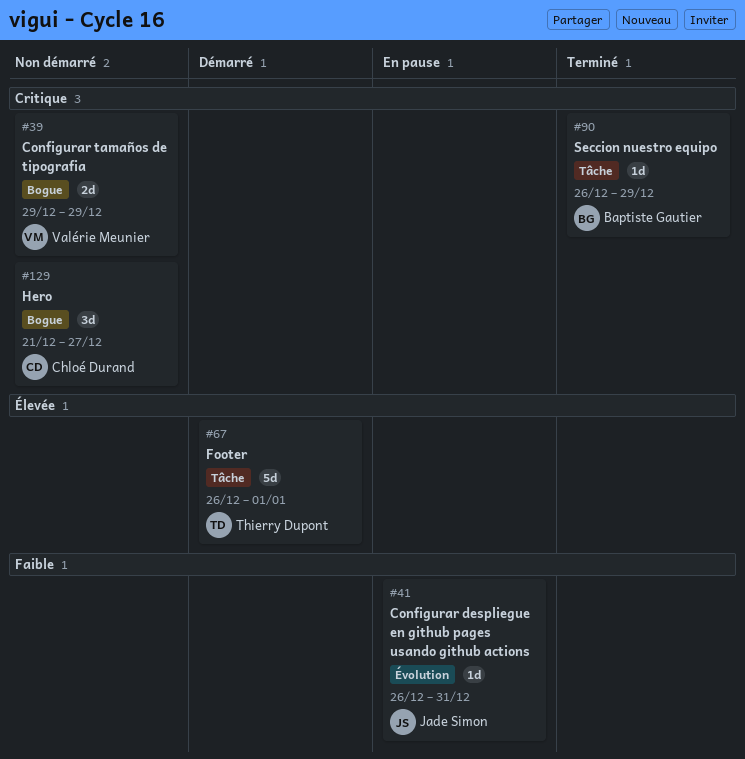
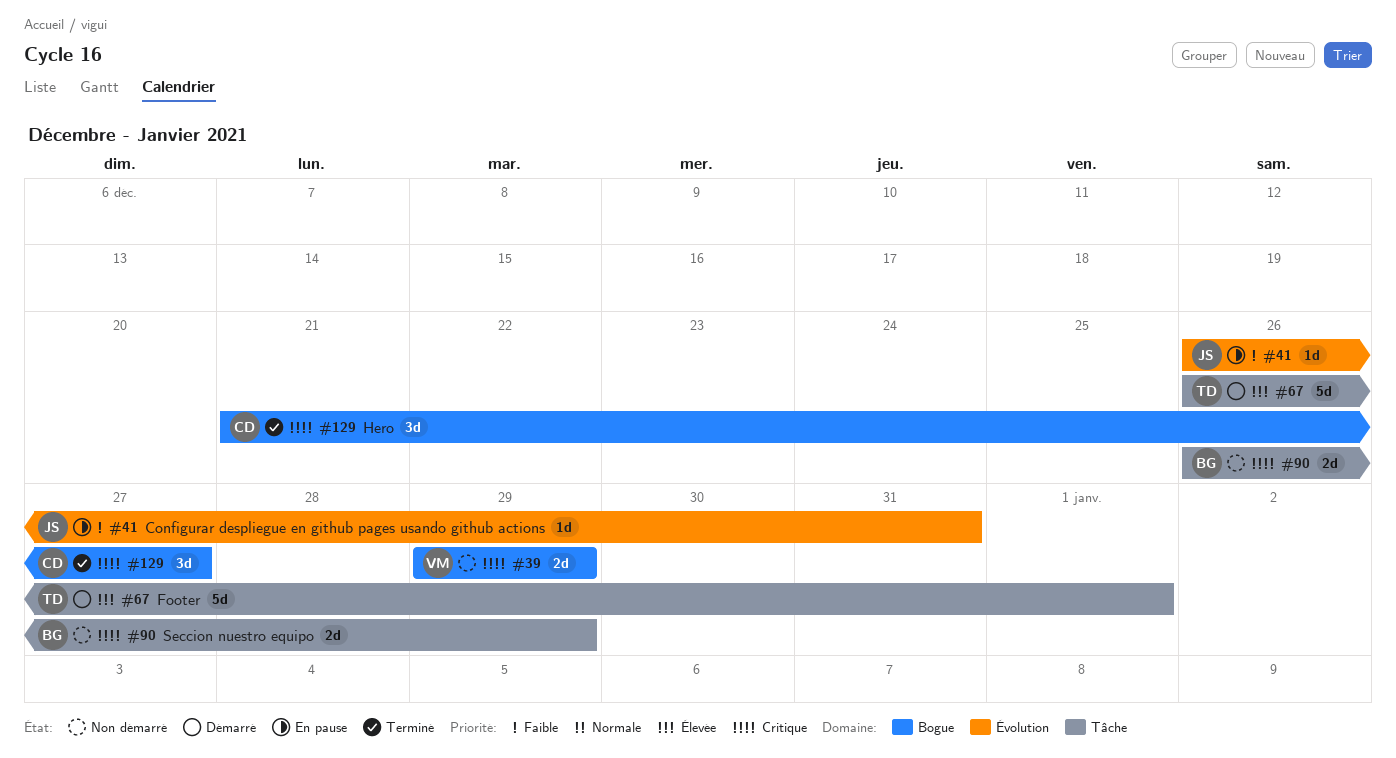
#90, status: Terminé -> Non démarré
#90, estimate: 1d -> 2d
#129, status: Non démarré -> Terminé

